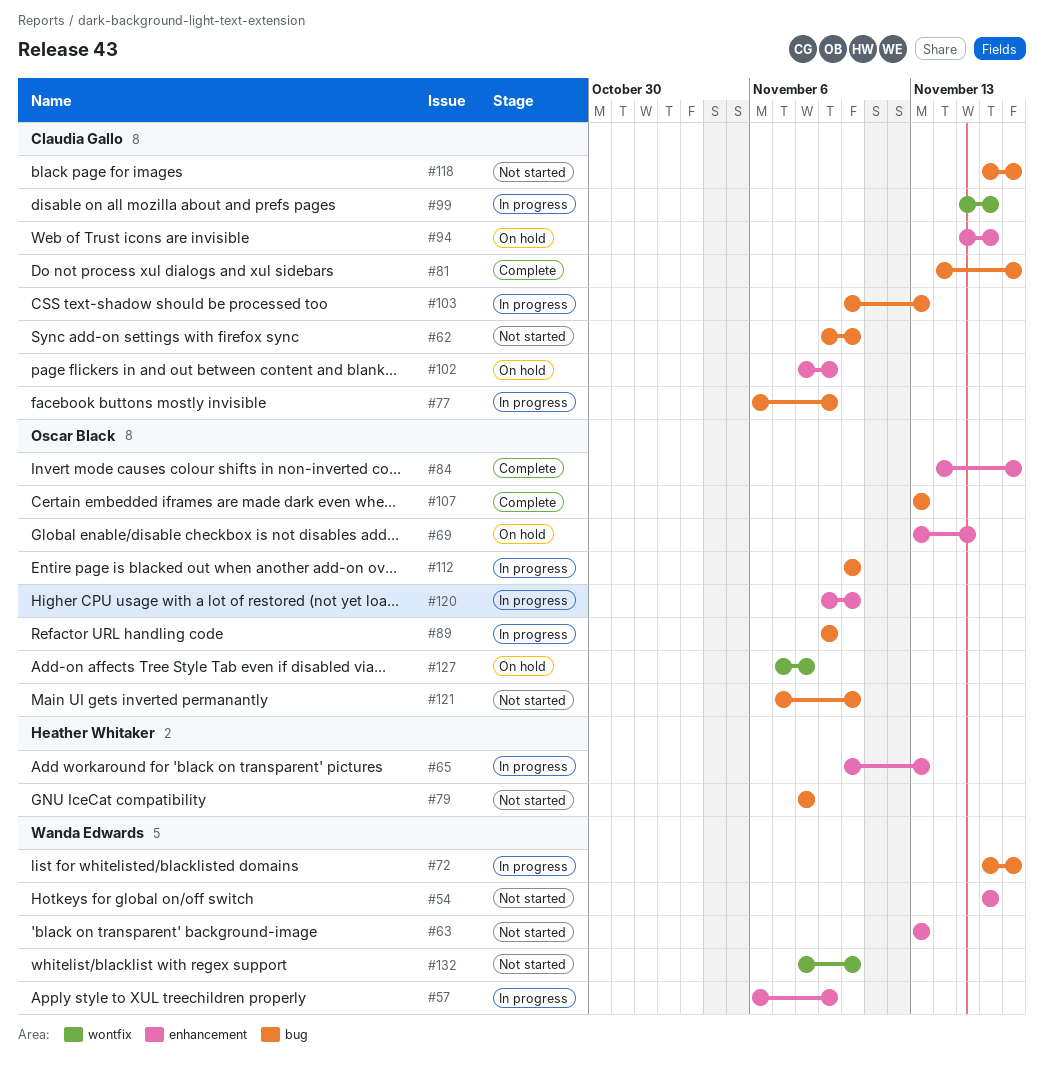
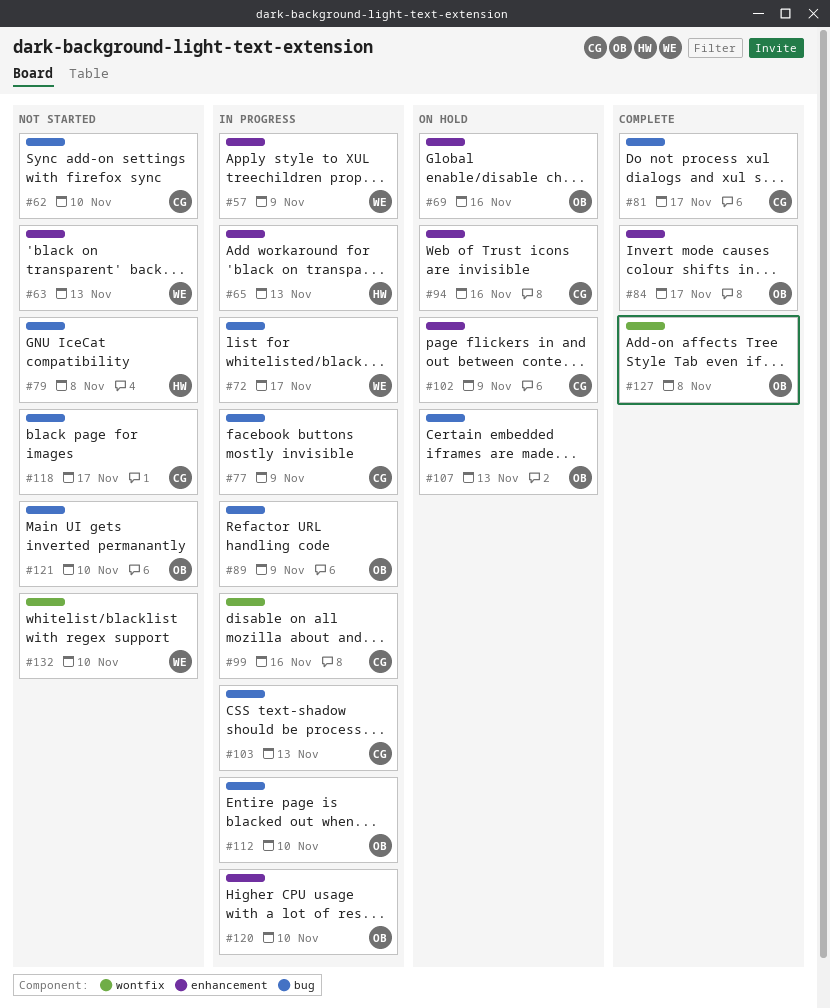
#54: present -> none
#69, due: Nov 15 -> Nov 16
#107, status: Complete -> On hold
#127, status: On hold -> Complete

